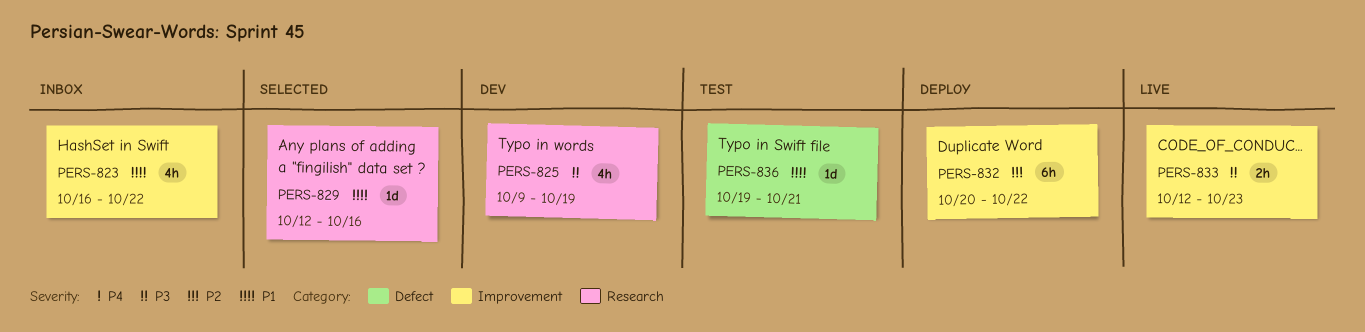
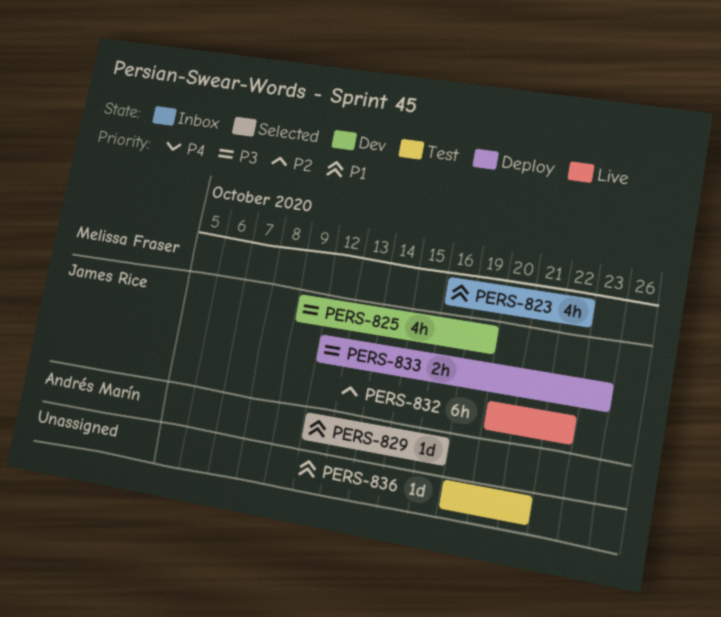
PERS-832, status: Deploy -> Live
PERS-833, status: Live -> Deploy

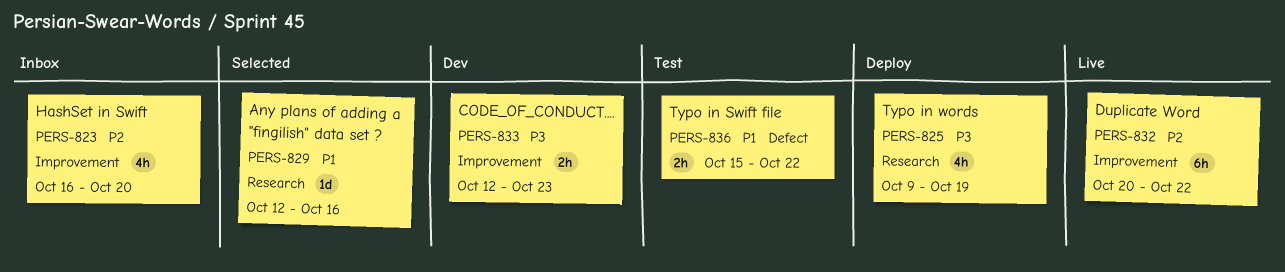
PERS-823, priority: P1 -> P2
PERS-823, due: Oct 22 -> Oct 20
PERS-825, status: Dev -> Deploy
PERS-833, status: Deploy -> Dev
PERS-836, estimate: 1d -> 2h
PERS-836, start: Oct 19 -> Oct 15
PERS-836, due: Oct 21 -> Oct 22

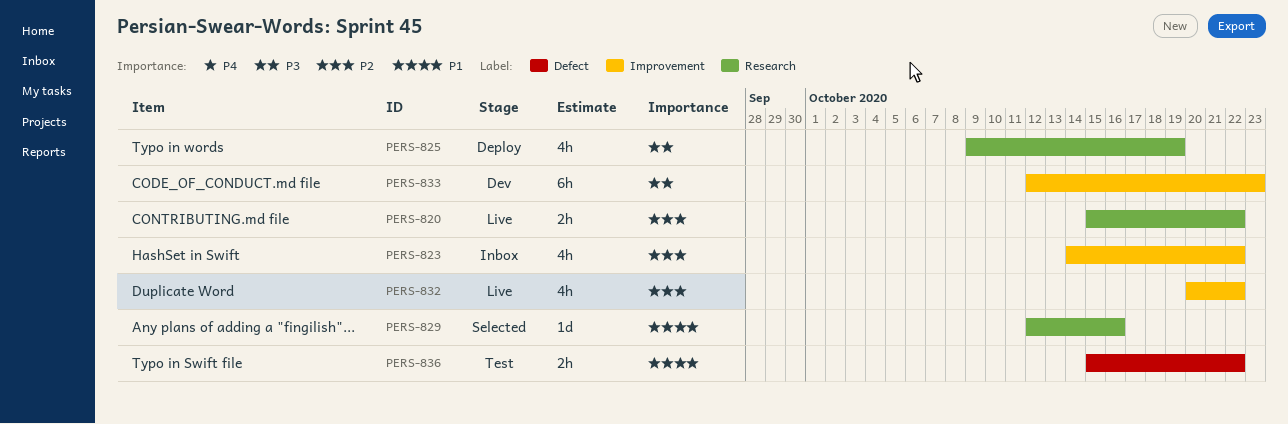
PERS-820: none -> present
PERS-823, start: Oct 16 -> Oct 14
PERS-823, due: Oct 20 -> Oct 22
PERS-832, estimate: 6h -> 4h
PERS-833, estimate: 2h -> 6h

